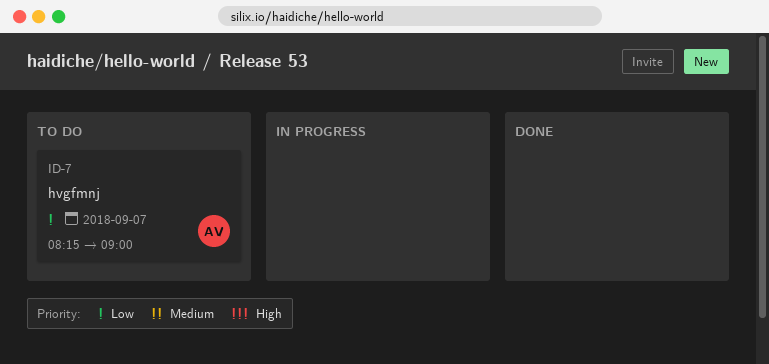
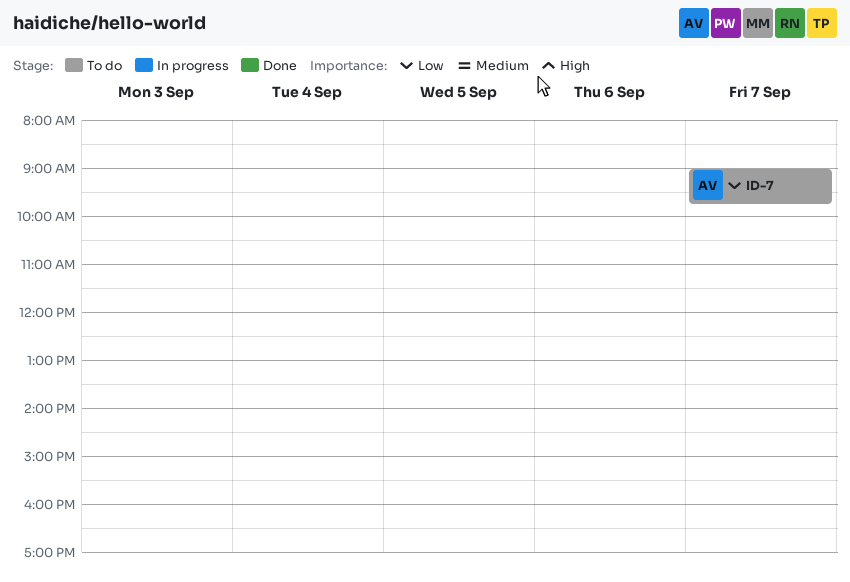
ID-7, begins: 08:15 -> 09:00
ID-7, ends: 09:00 -> 09:45

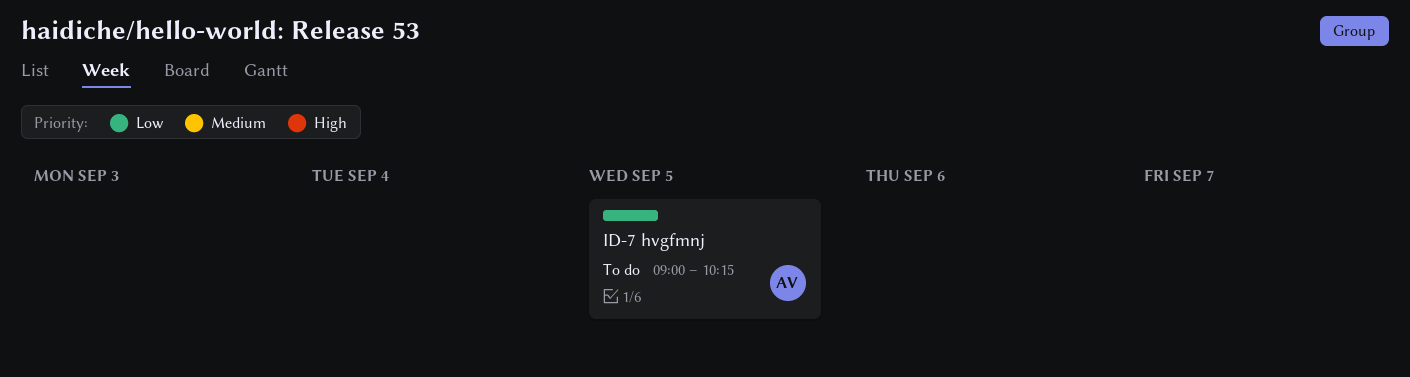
ID-7, day: Sep 7 -> Sep 5
ID-7, ends: 09:45 -> 10:15

